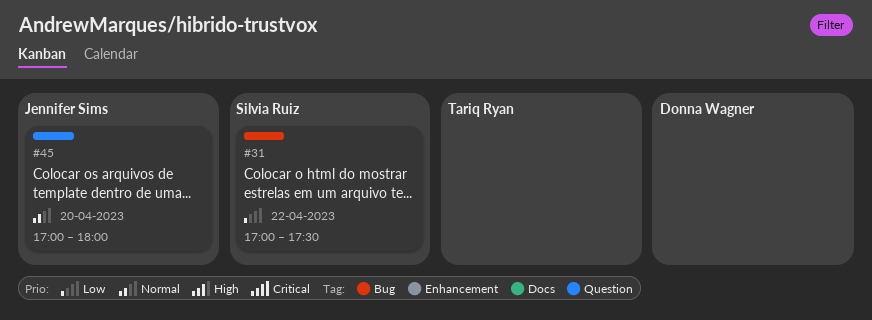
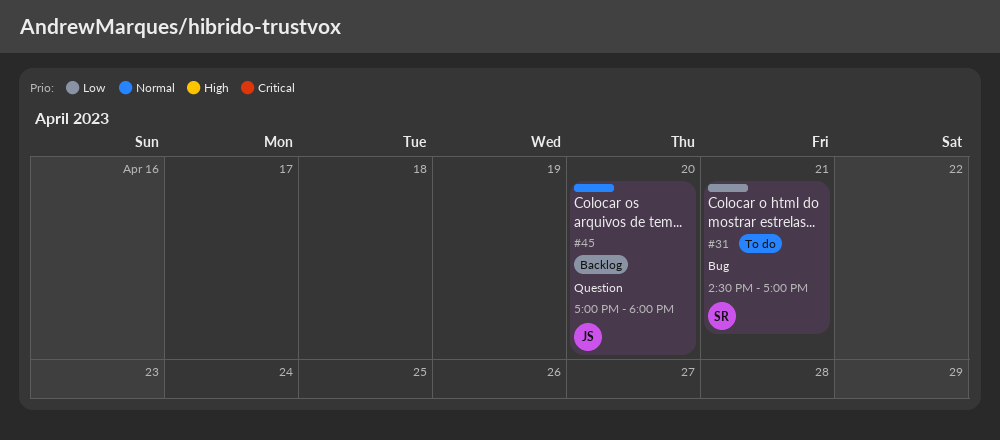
#31, day: Apr 22 -> Apr 21
#31, begins: 17:00 -> 14:30
#31, ends: 17:30 -> 17:00

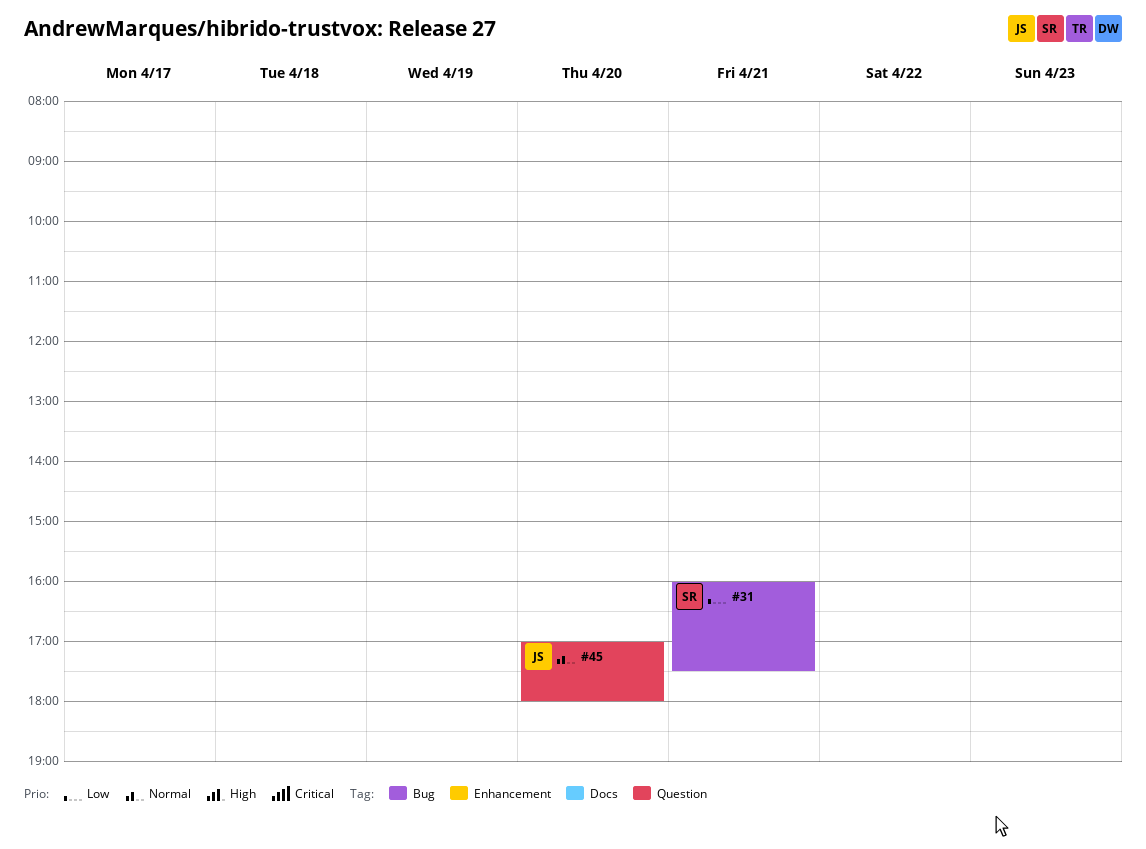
#31, begins: 14:30 -> 16:00
#31, ends: 17:00 -> 17:30

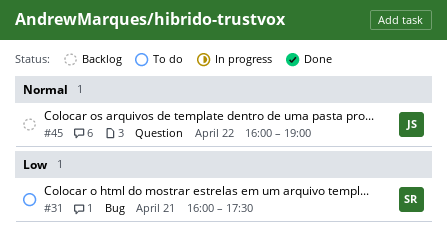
#45, day: Apr 20 -> Apr 22
#45, begins: 17:00 -> 16:00
#45, ends: 18:00 -> 19:00

